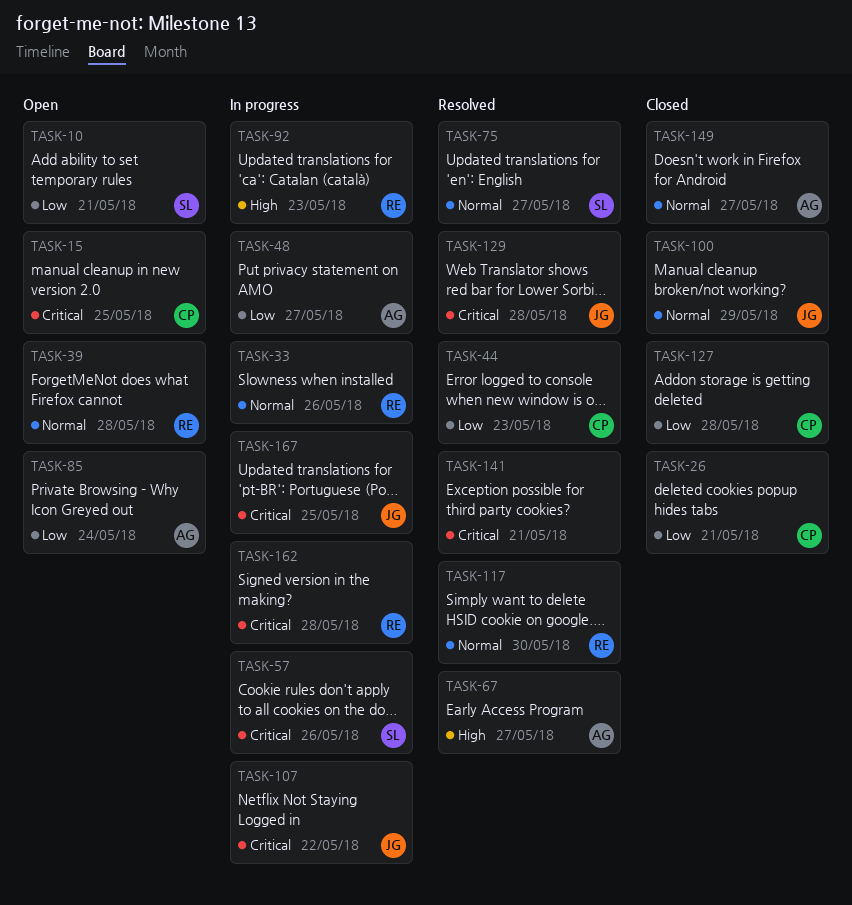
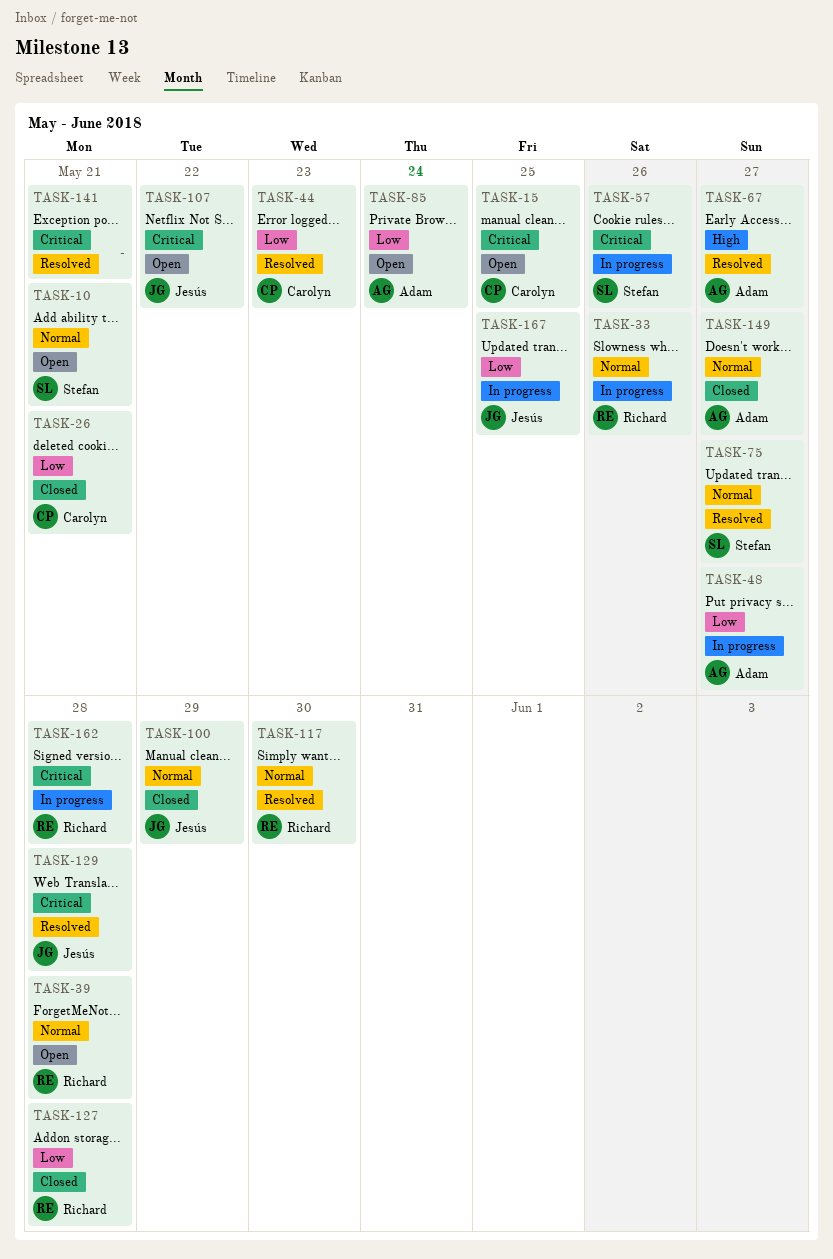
TASK-10, priority: Low -> Normal
TASK-92: present -> none
TASK-107, status: In progress -> Open
TASK-127, owner: Carolyn -> Richard
TASK-167, priority: Critical -> Low

